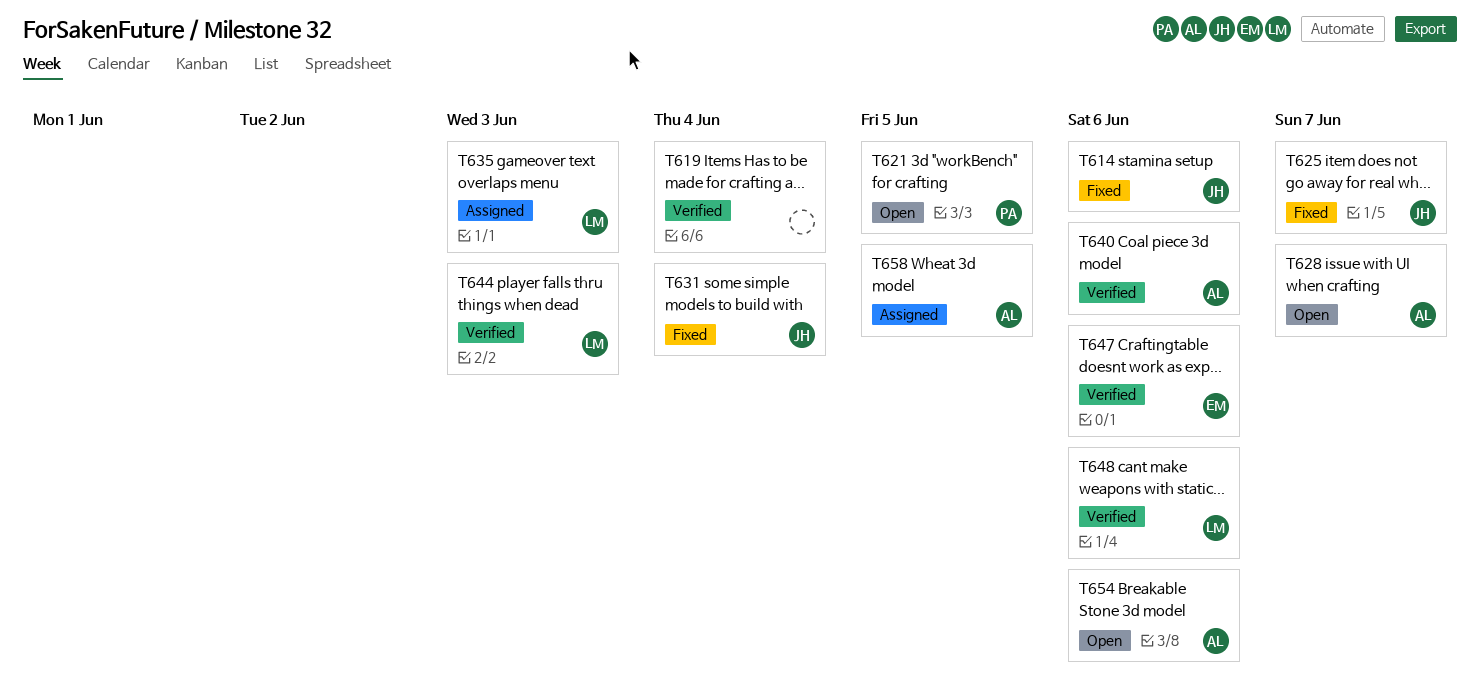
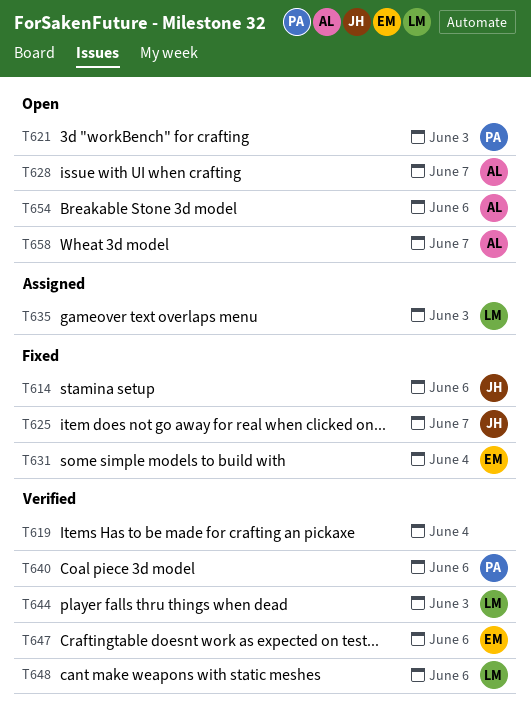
T621, due: Jun 5 -> Jun 3
T631, owner: JH -> EM
T640, owner: AL -> PA
T658, status: Assigned -> Open
T658, due: Jun 5 -> Jun 7

